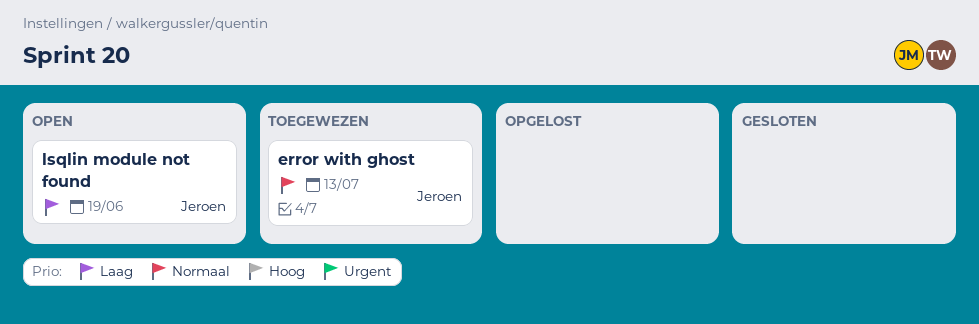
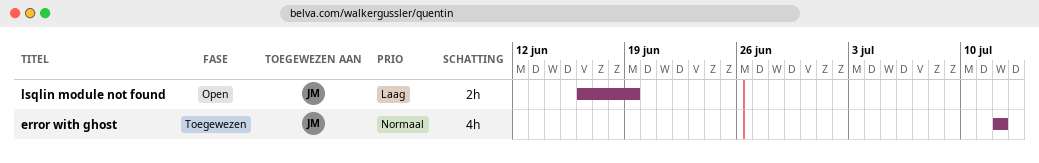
error with ghost, due: Jul 13 -> Jul 12

